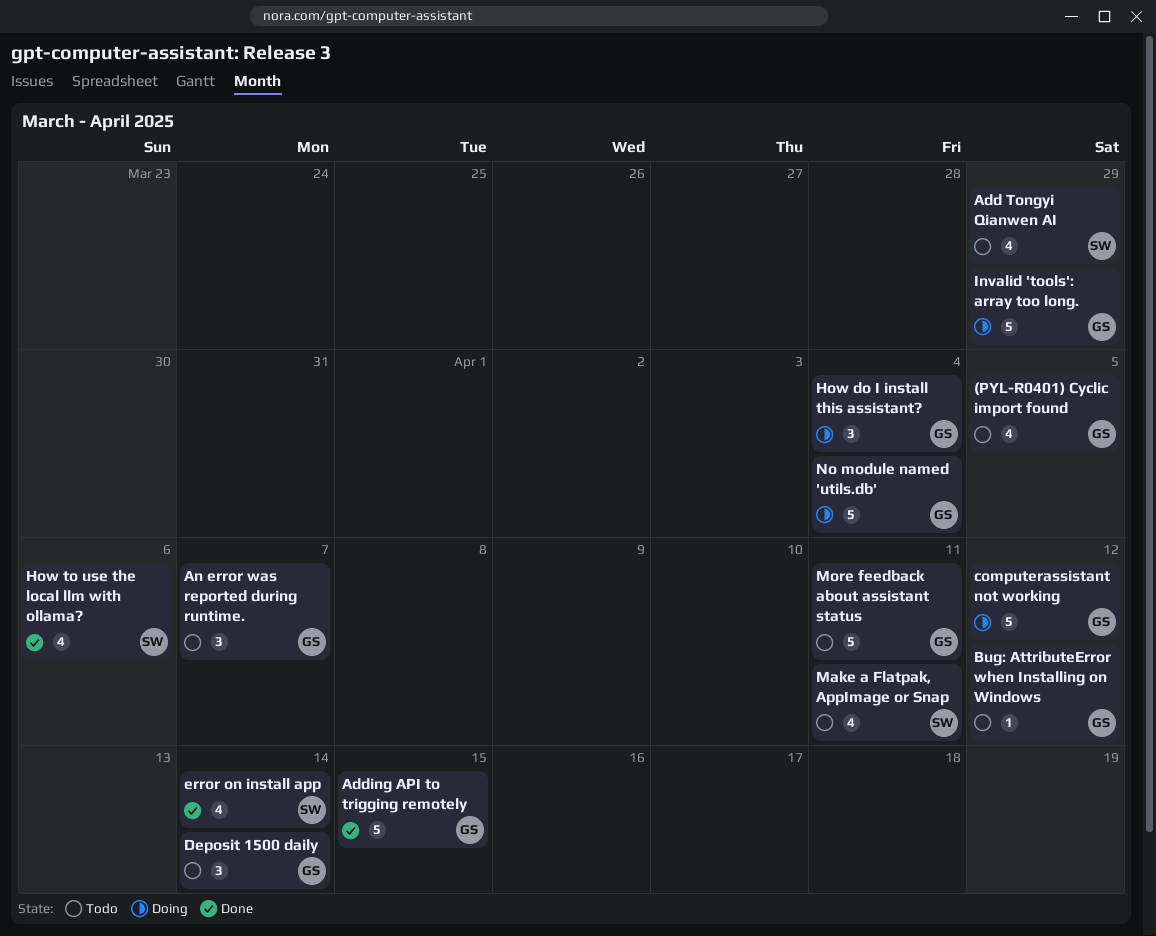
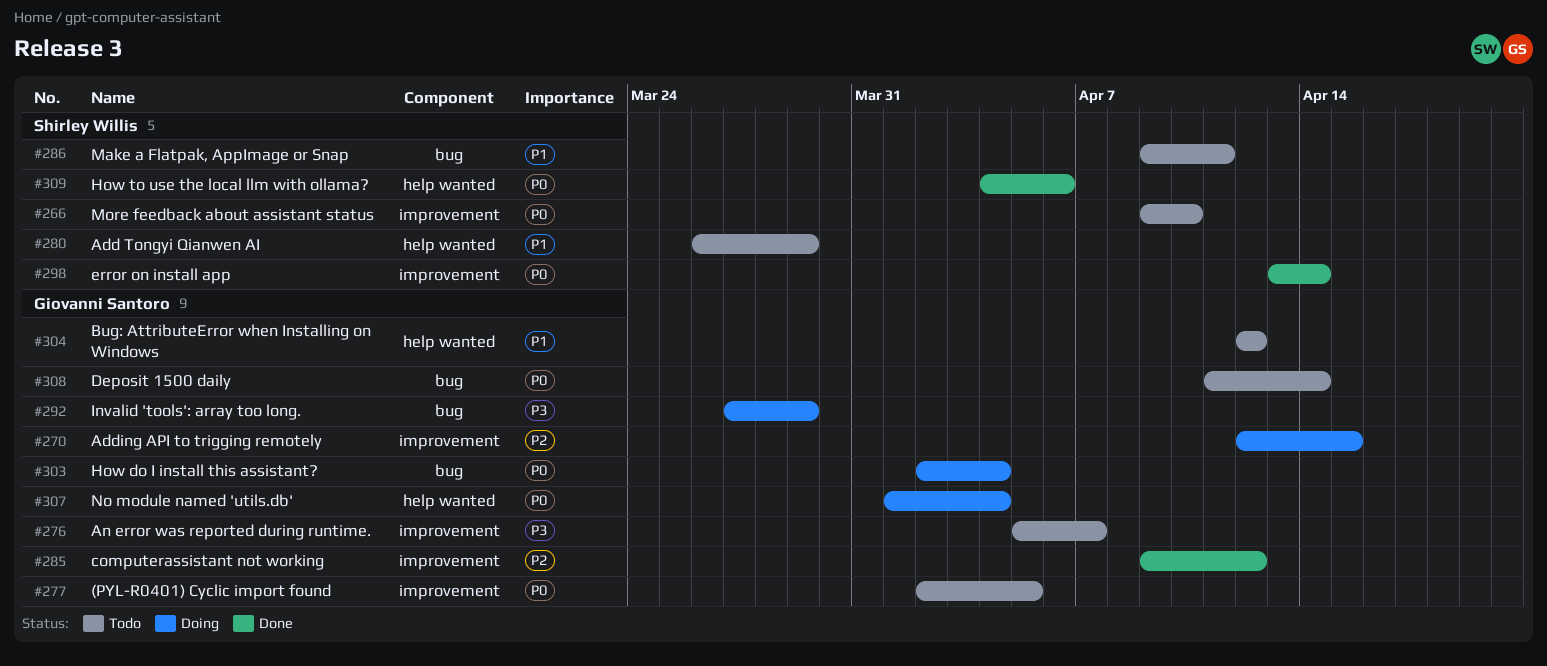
Adding API to trigging remotely, status: Done -> Doing
computerassistant not working, status: Doing -> Done
More feedback about assistant status, owner: Giovanni Santoro -> Shirley Willis
More feedback about assistant status, due: Apr 11 -> Apr 10

